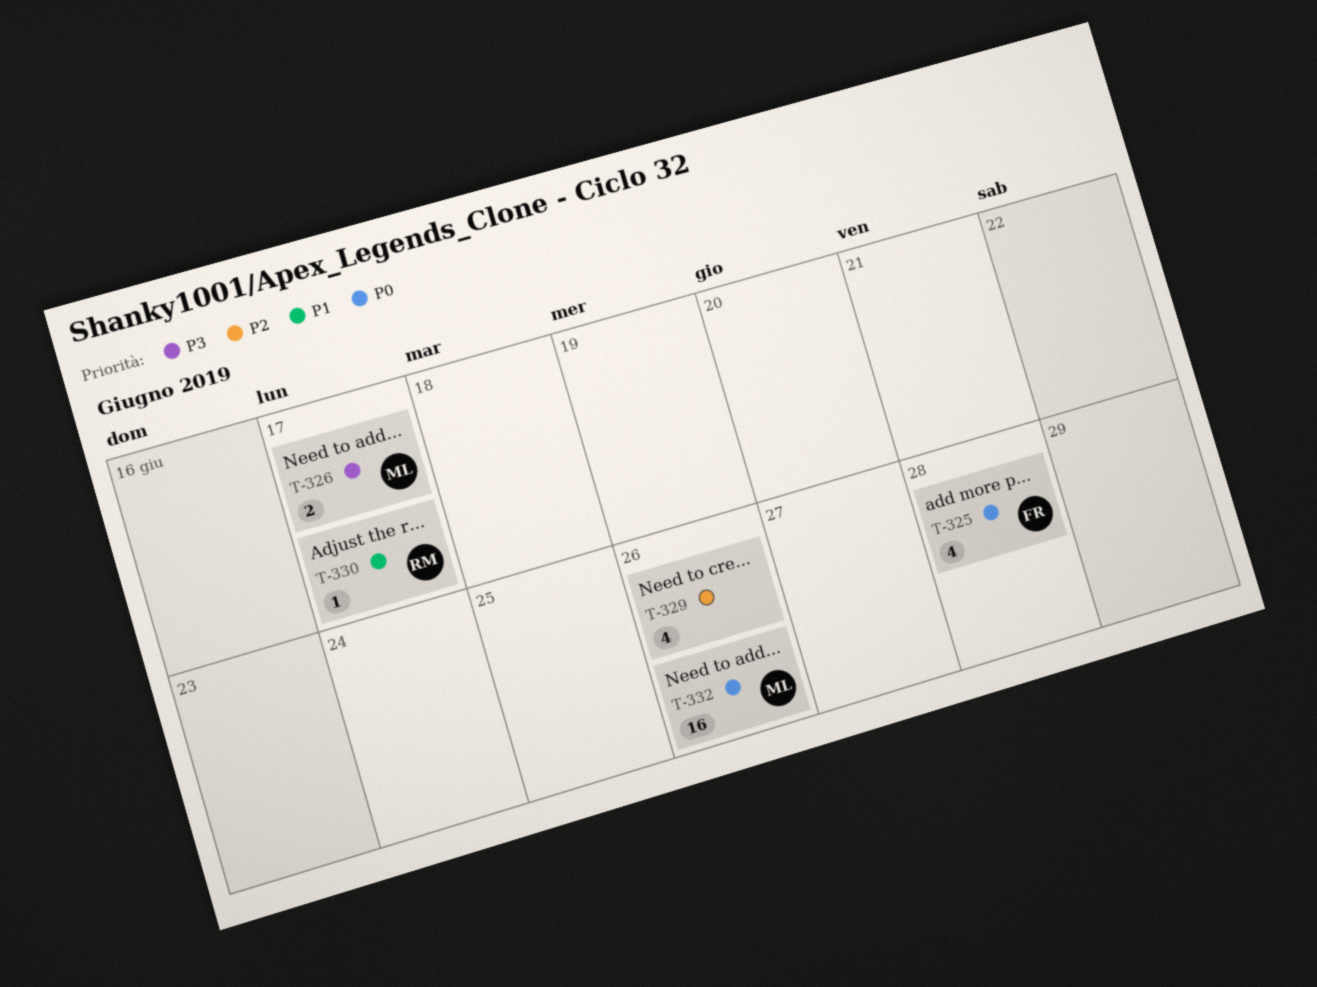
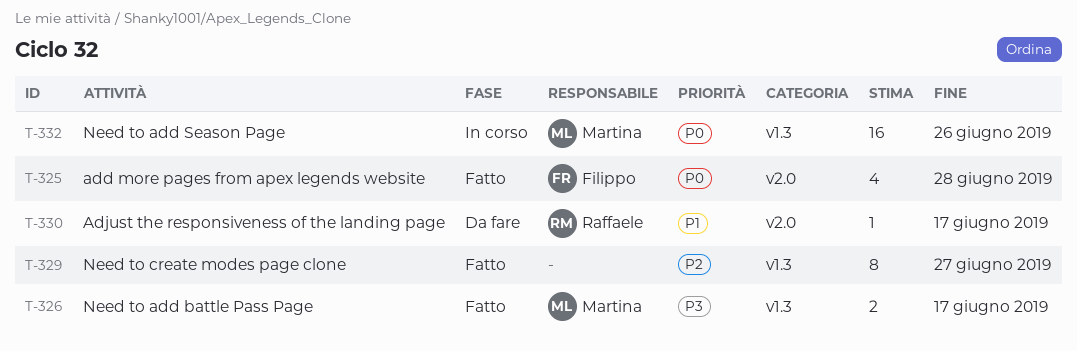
T-329, estimate: 4 -> 8
T-329, due: Jun 26 -> Jun 27

